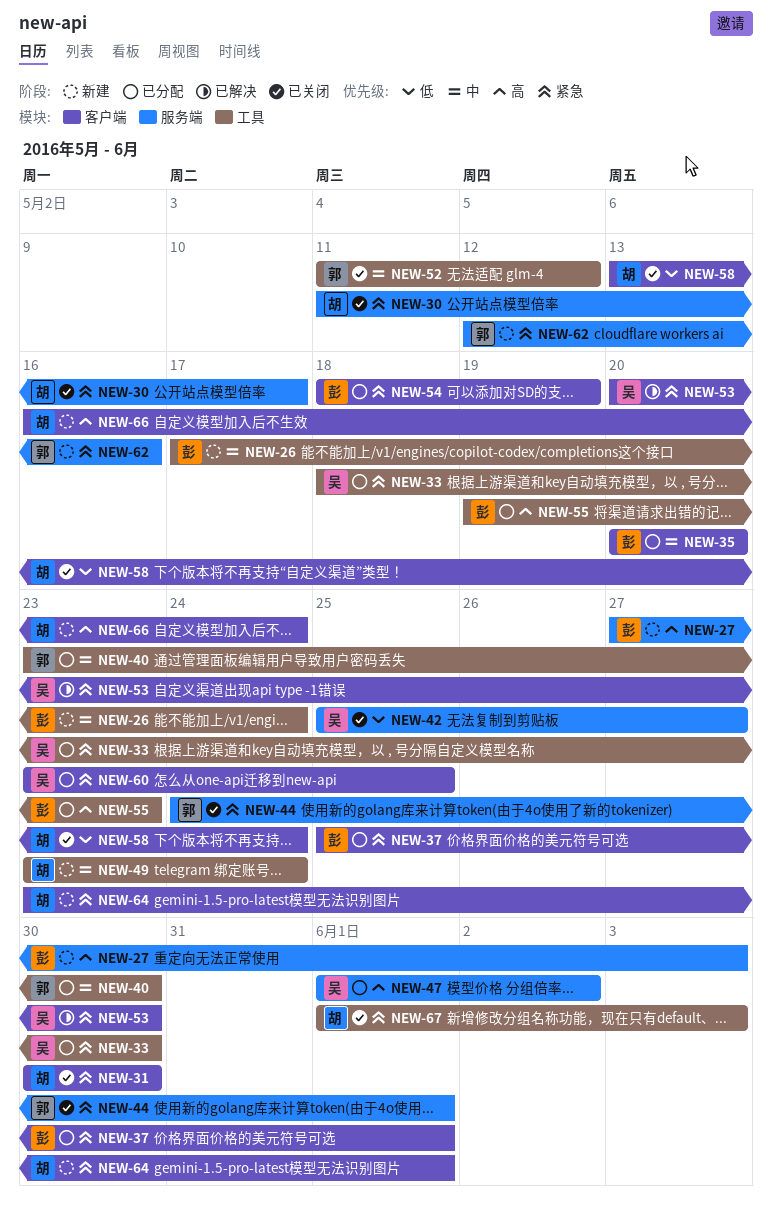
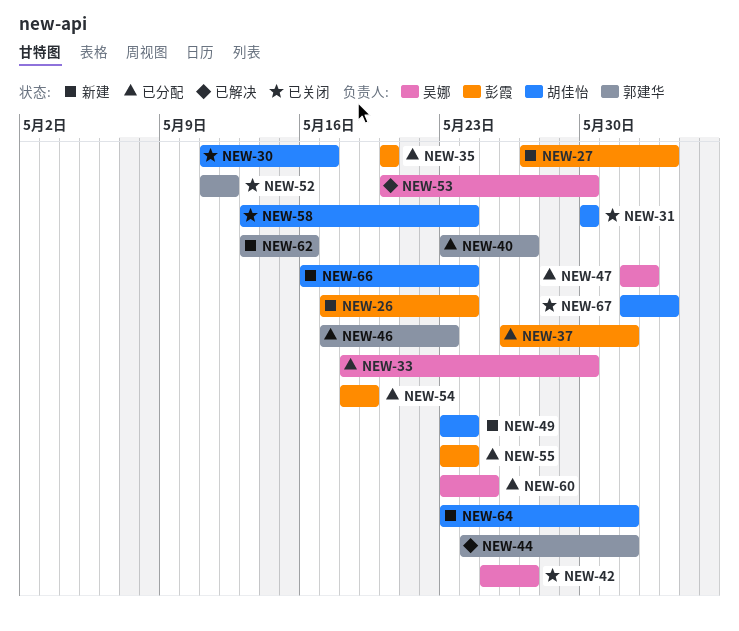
NEW-37, start: May 25 -> May 26
NEW-40, due: May 30 -> May 27
NEW-44, status: 已关闭 -> 已解决
NEW-46: none -> present
NEW-55, start: May 19 -> May 23
NEW-55, due: May 23 -> May 24
NEW-62, start: May 12 -> May 13

